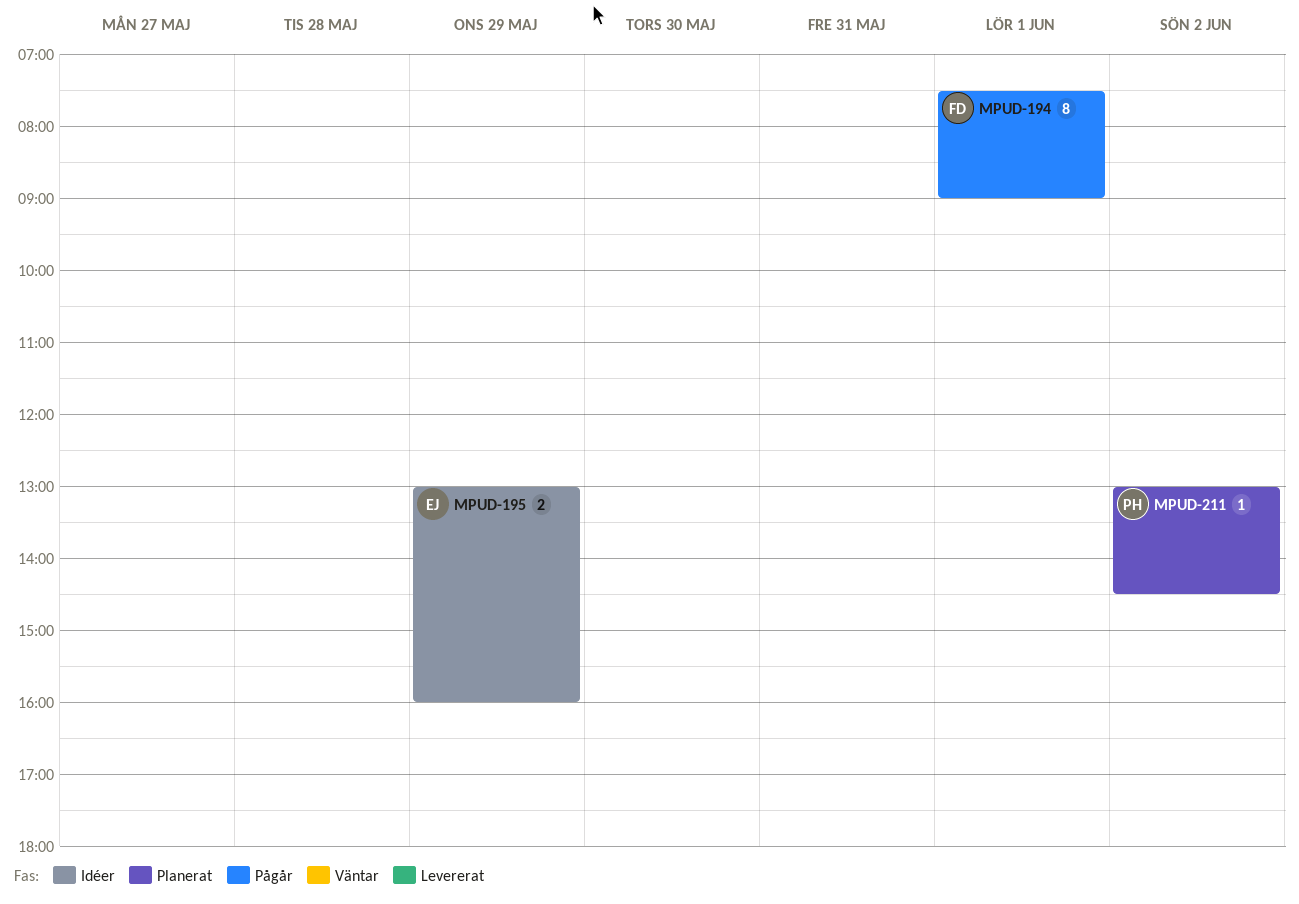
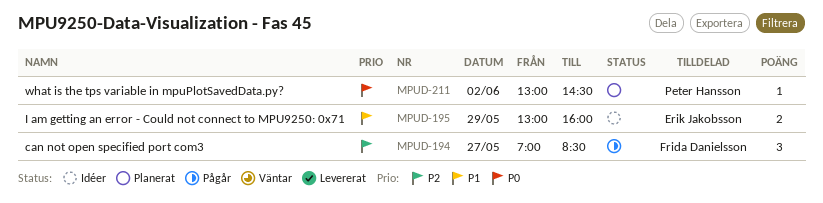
MPUD-194, estimate: 8 -> 3
MPUD-194, day: Jun 1 -> May 27
MPUD-194, begins: 07:30 -> 07:00
MPUD-194, ends: 09:00 -> 08:30

